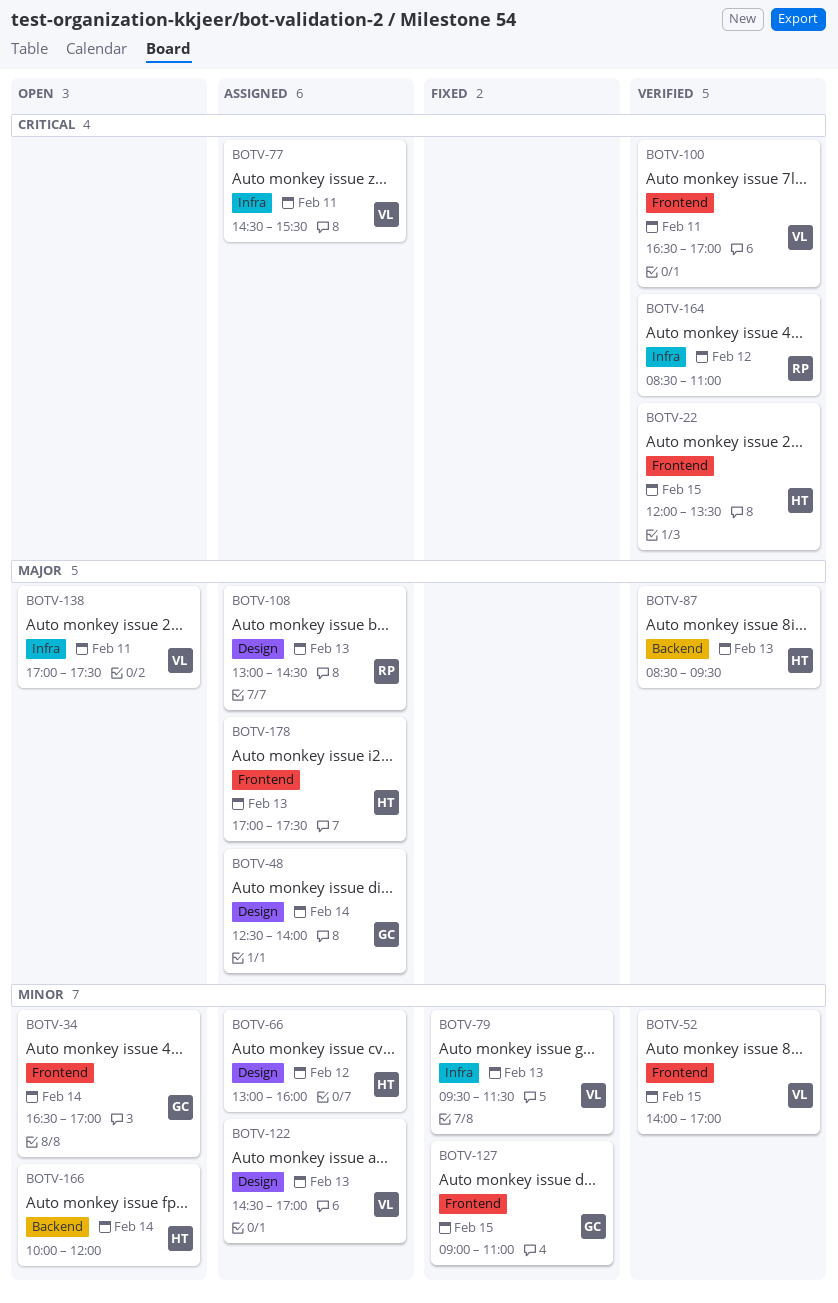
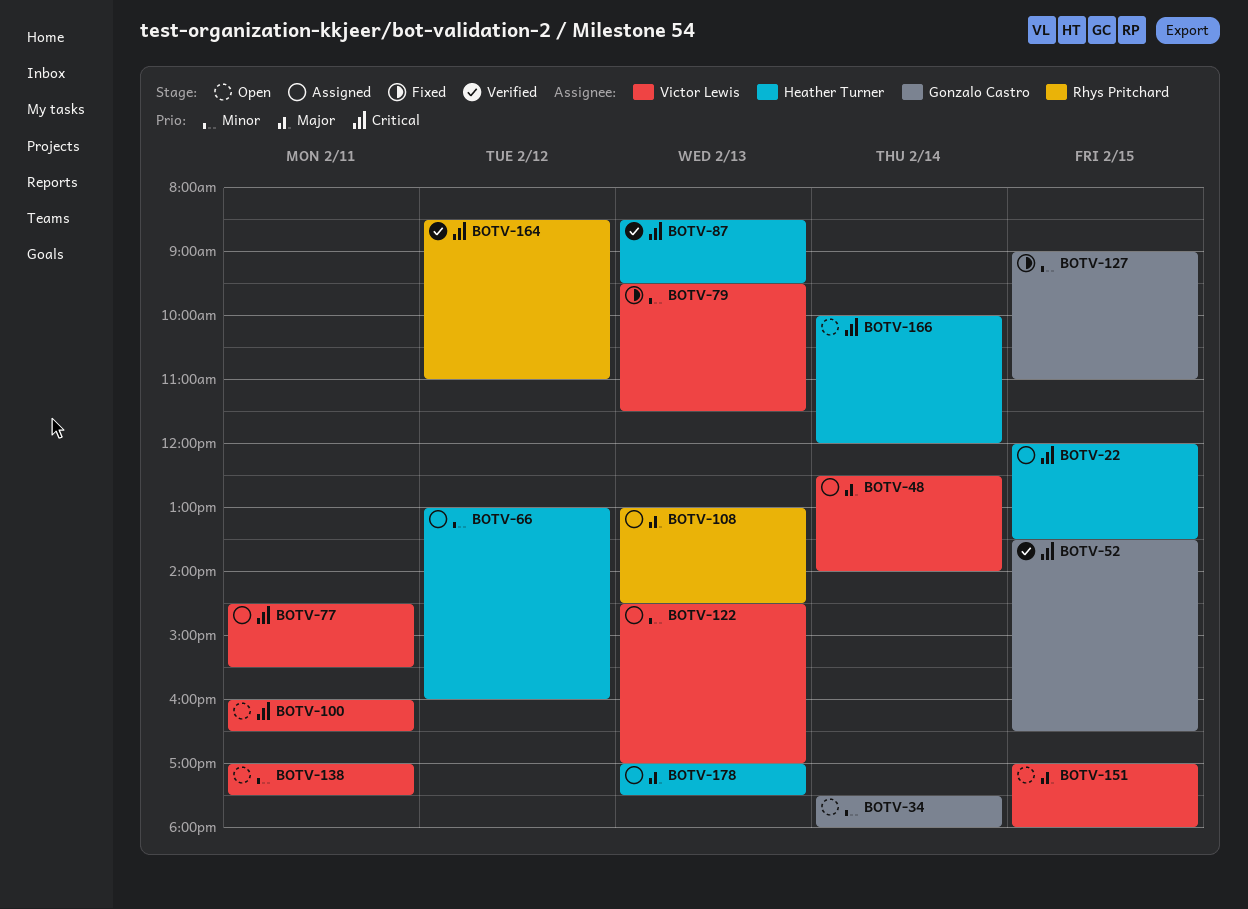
BOTV-22, status: Verified -> Assigned
BOTV-34, begins: 16:30 -> 17:30
BOTV-34, ends: 17:00 -> 18:00
BOTV-48, owner: Gonzalo Castro -> Victor Lewis
BOTV-52, owner: Victor Lewis -> Gonzalo Castro
BOTV-52, priority: Minor -> Critical
BOTV-52, begins: 14:00 -> 13:30
BOTV-52, ends: 17:00 -> 16:30
BOTV-87, priority: Major -> Critical
BOTV-100, status: Verified -> Open
BOTV-100, begins: 16:30 -> 16:00
BOTV-100, ends: 17:00 -> 16:30
BOTV-138, priority: Major -> Minor
BOTV-151: none -> present
BOTV-166, priority: Minor -> Critical

